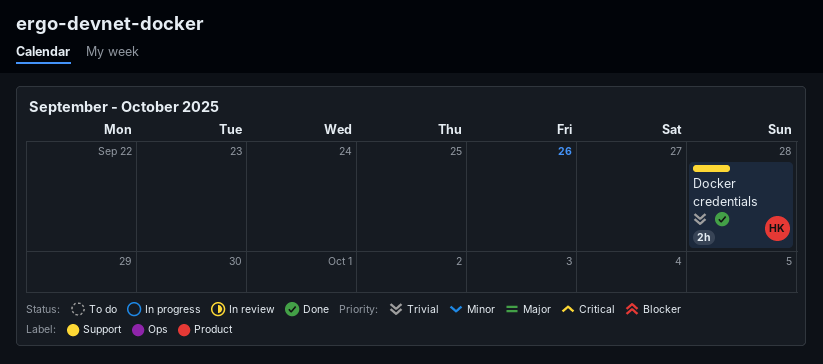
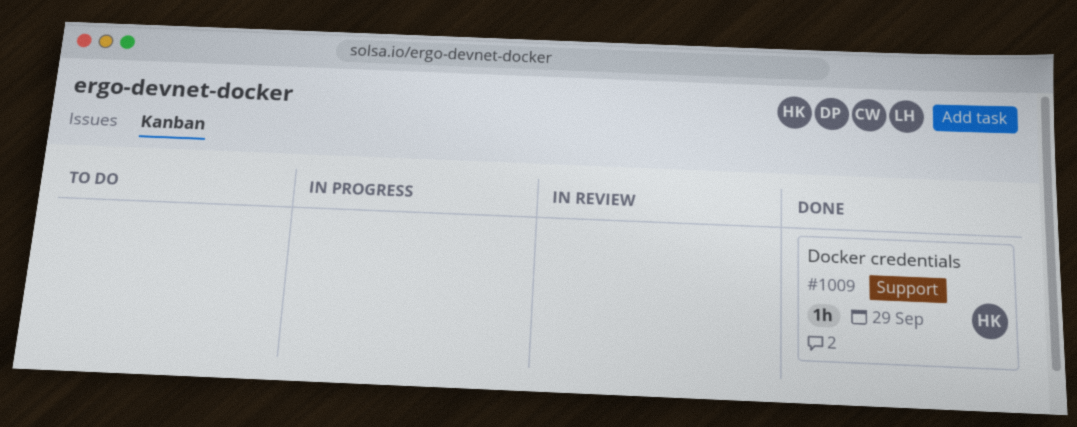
Docker credentials, estimate: 2h -> 1h
Docker credentials, due: Sep 28 -> Sep 29

